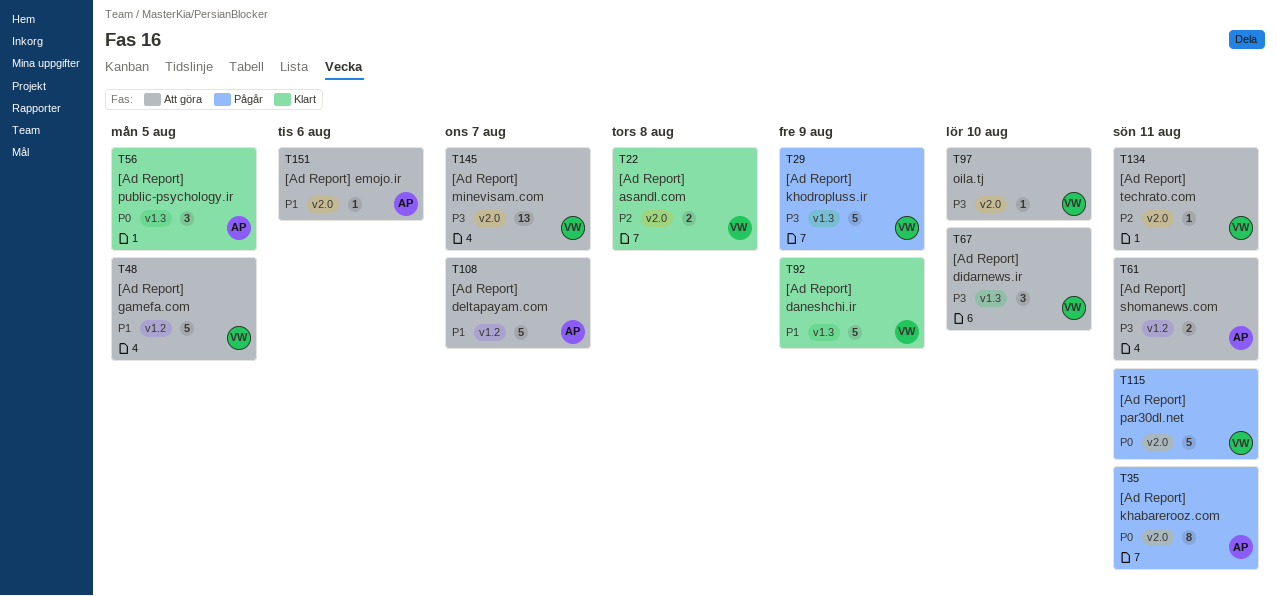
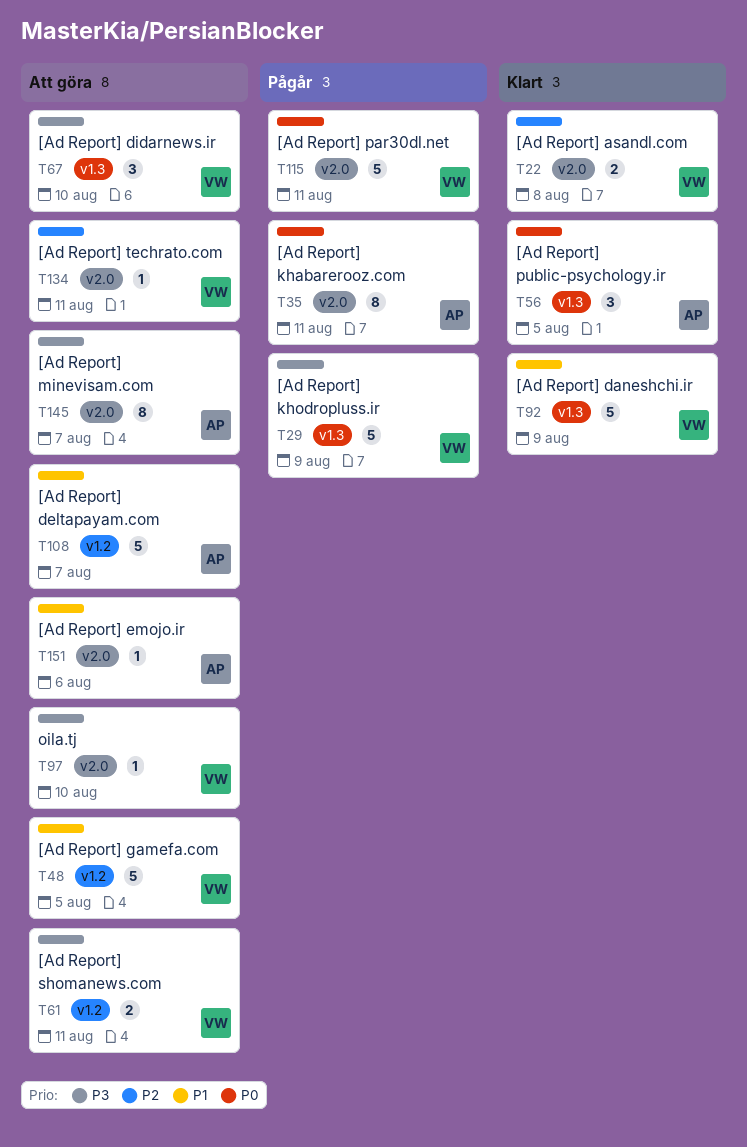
T61, owner: AP -> VW
T145, owner: VW -> AP
T145, estimate: 13 -> 8

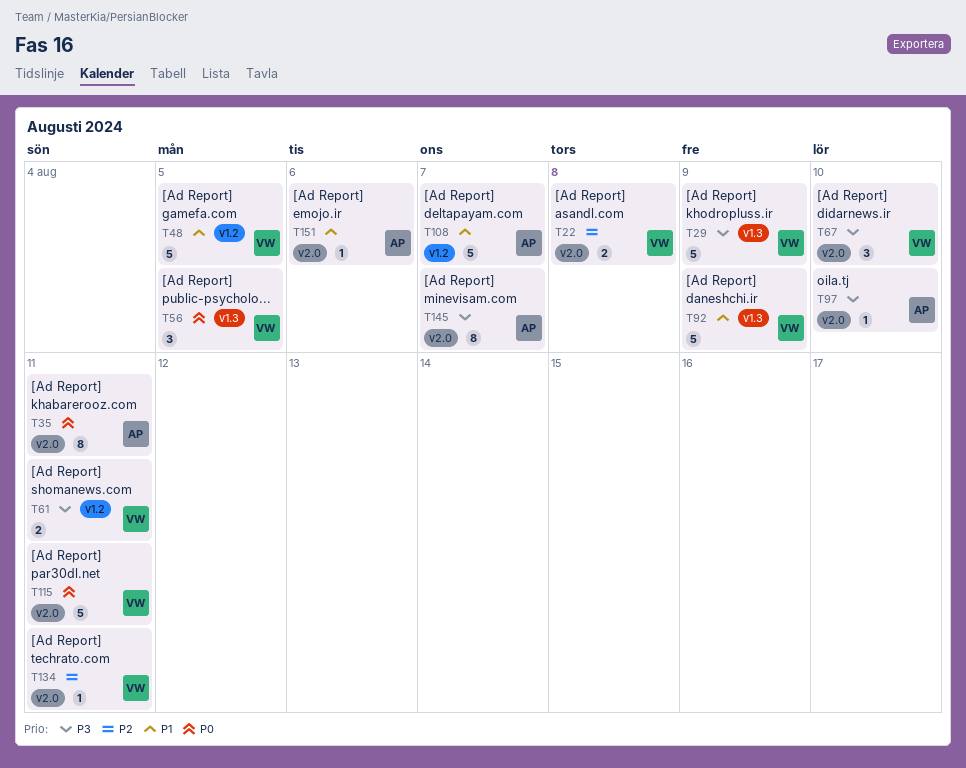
T56, owner: AP -> VW
T67, label: v1.3 -> v2.0
T97, owner: VW -> AP

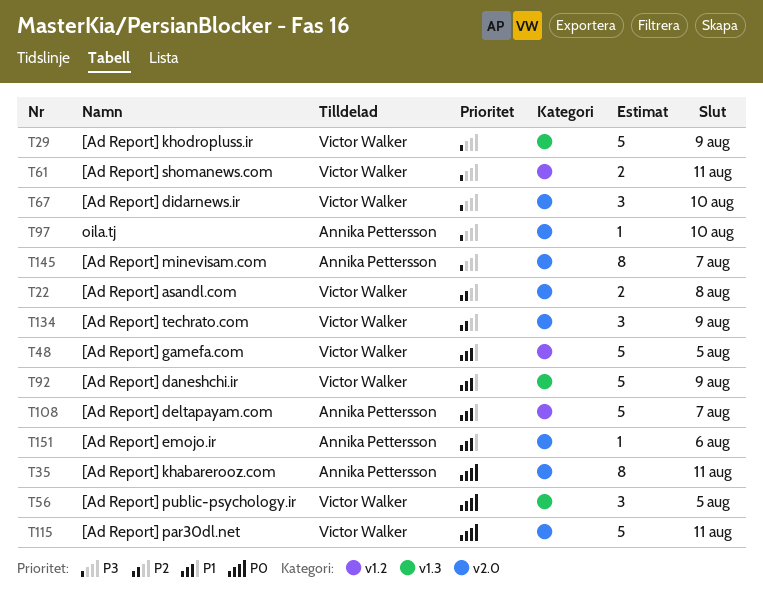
T134, estimate: 1 -> 3
T134, due: Aug 11 -> Aug 9

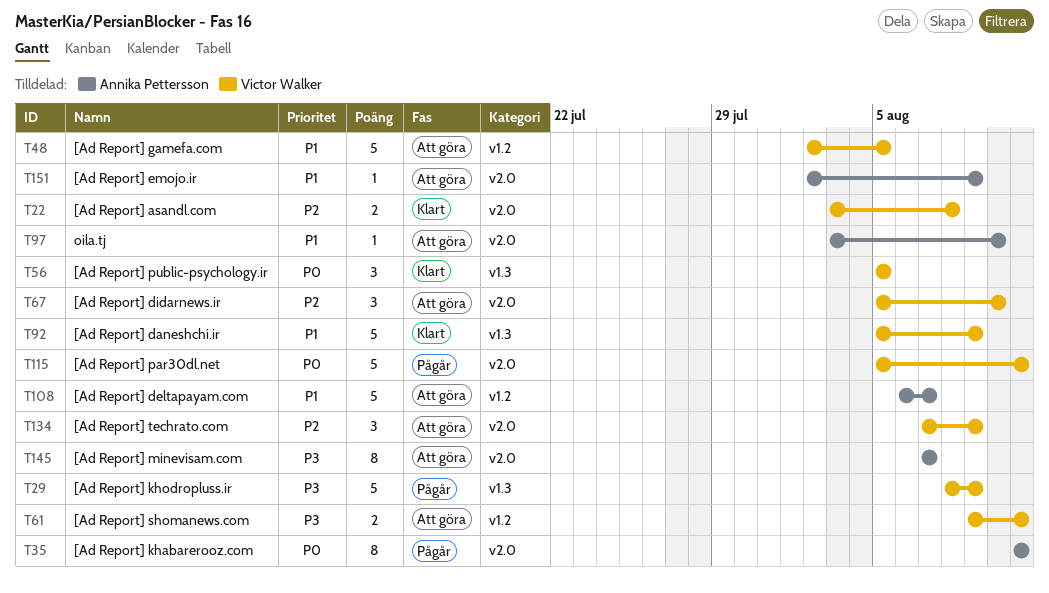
T67, priority: P3 -> P2
T97, priority: P3 -> P1
T151, due: Aug 6 -> Aug 9

